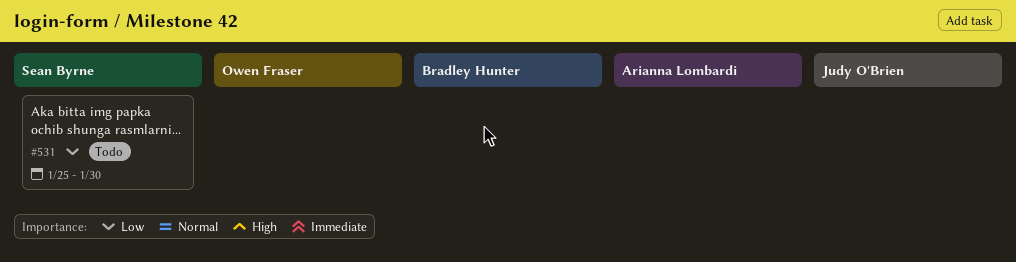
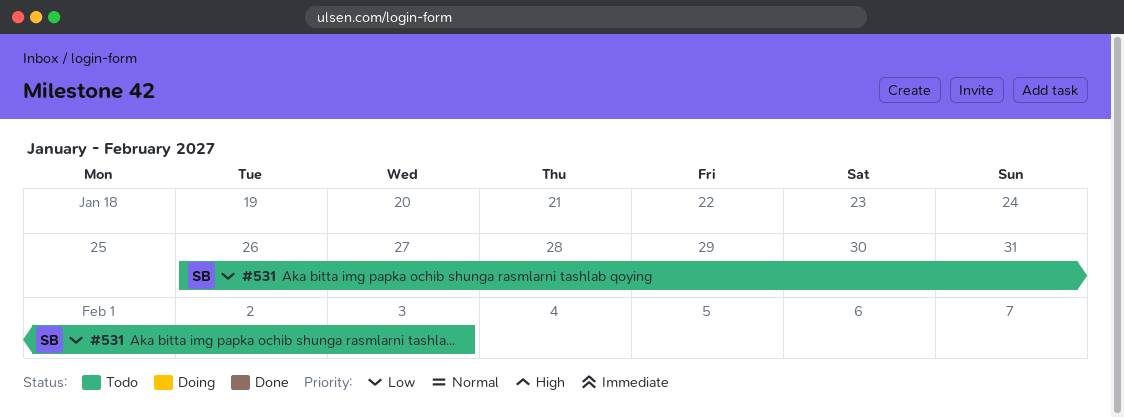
#531, start: Jan 25 -> Jan 26
#531, due: Jan 30 -> Feb 3

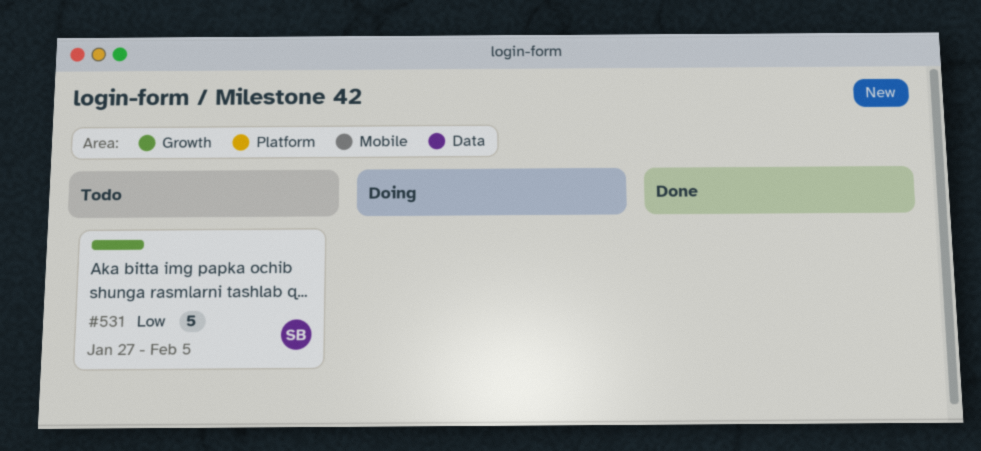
#531, start: Jan 26 -> Jan 27
#531, due: Feb 3 -> Feb 5

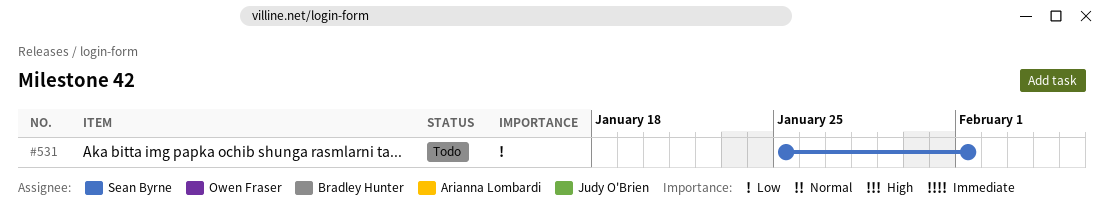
#531, start: Jan 27 -> Jan 25
#531, due: Feb 5 -> Feb 1

